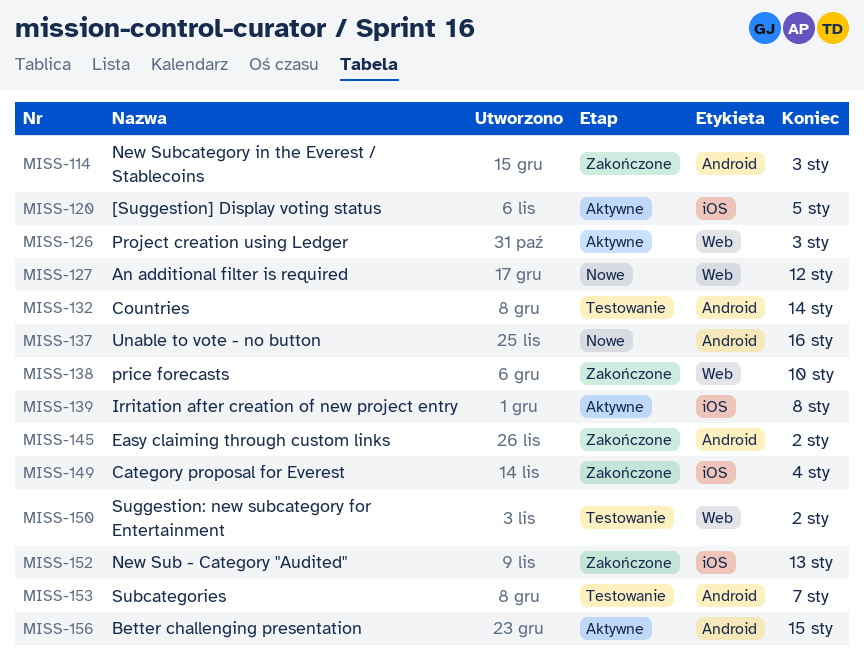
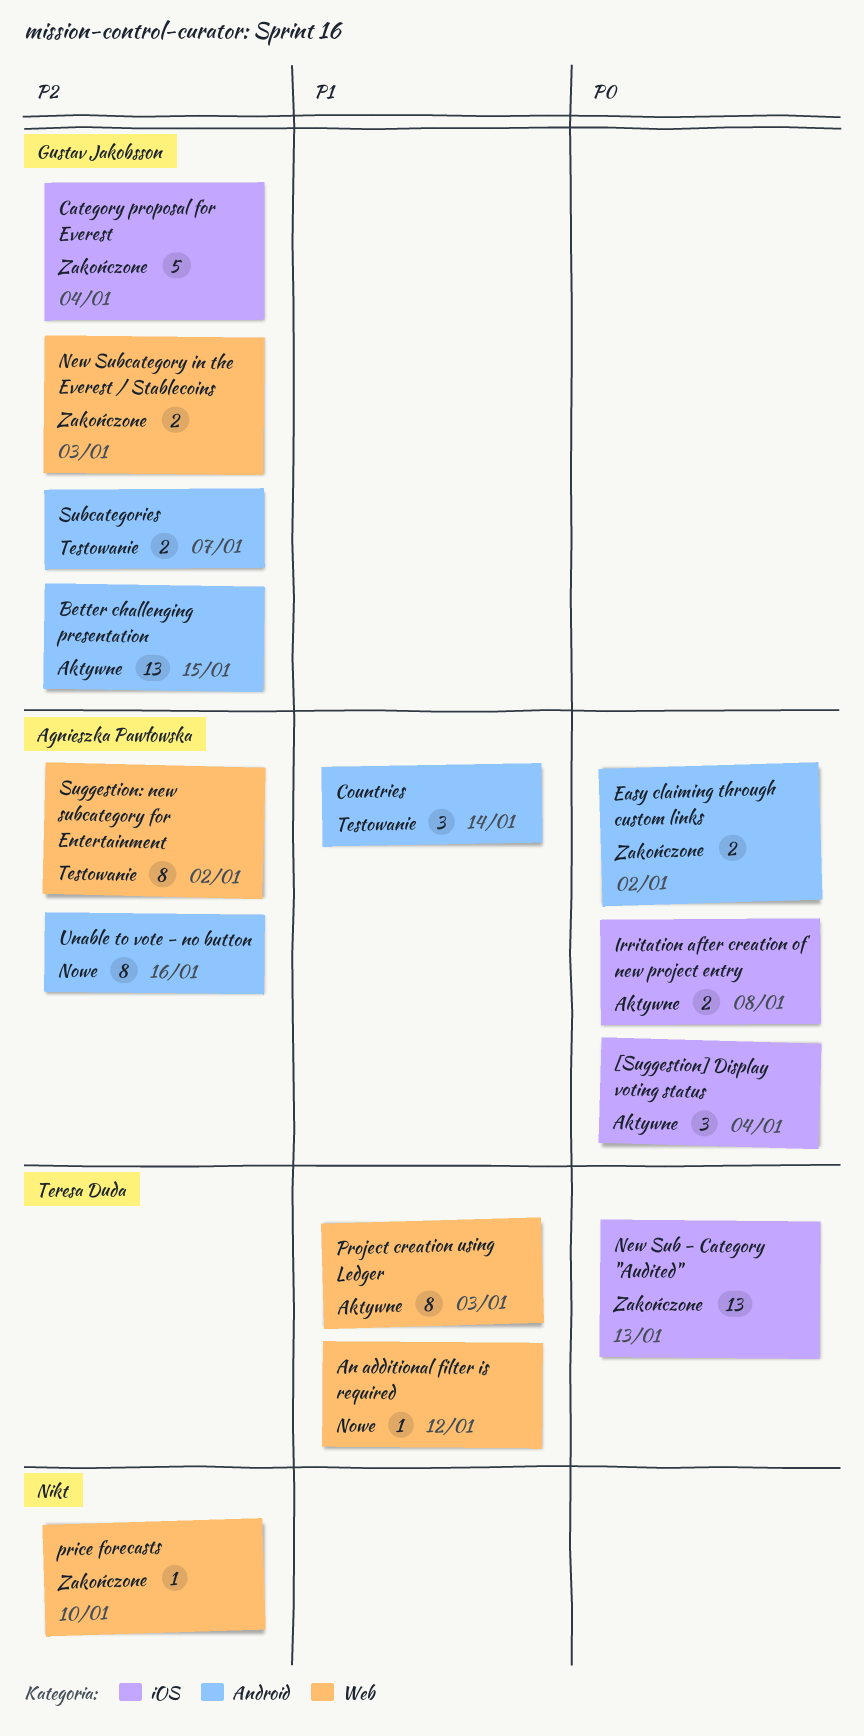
[Suggestion] Display voting status, due: Jan 5 -> Jan 4
New Subcategory in the Everest / Stablecoins, label: Android -> Web

